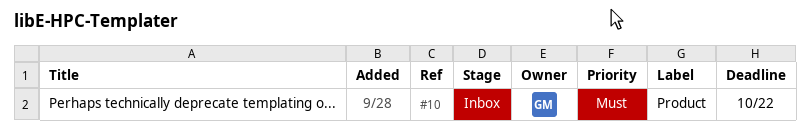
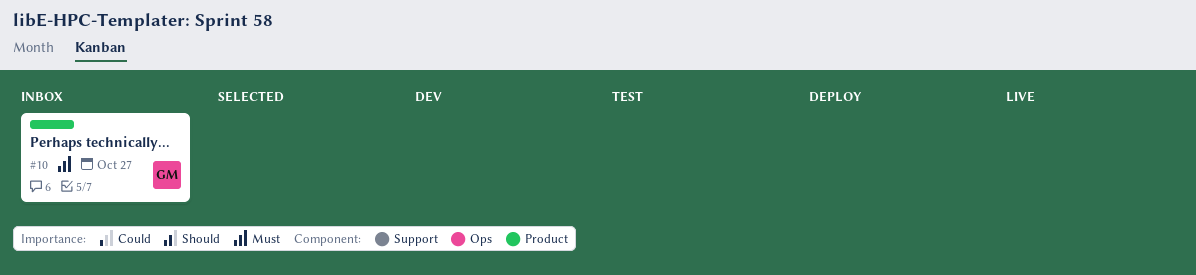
#10, due: Oct 22 -> Oct 27

